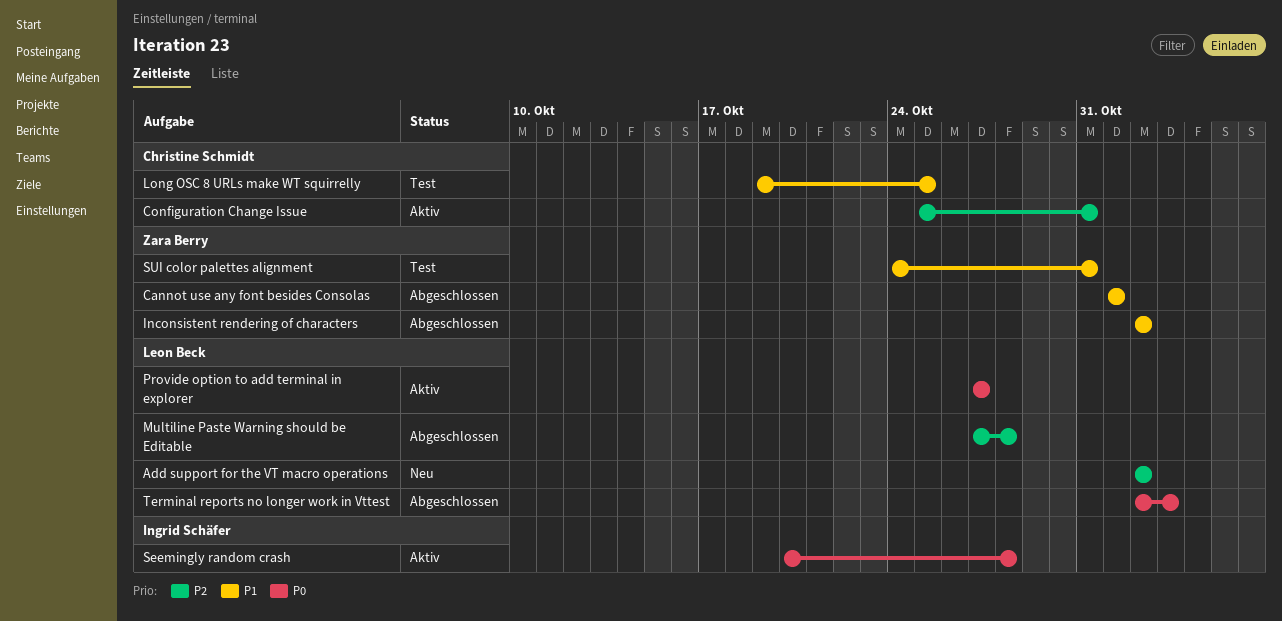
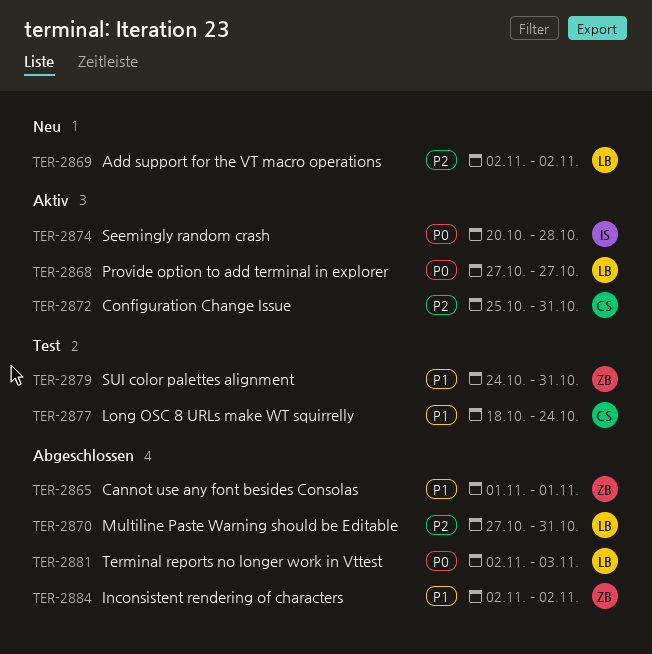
Long OSC 8 URLs make WT squirrelly, start: Oct 19 -> Oct 18
Long OSC 8 URLs make WT squirrelly, due: Oct 25 -> Oct 24
Multiline Paste Warning should be Editable, due: Oct 28 -> Oct 31

